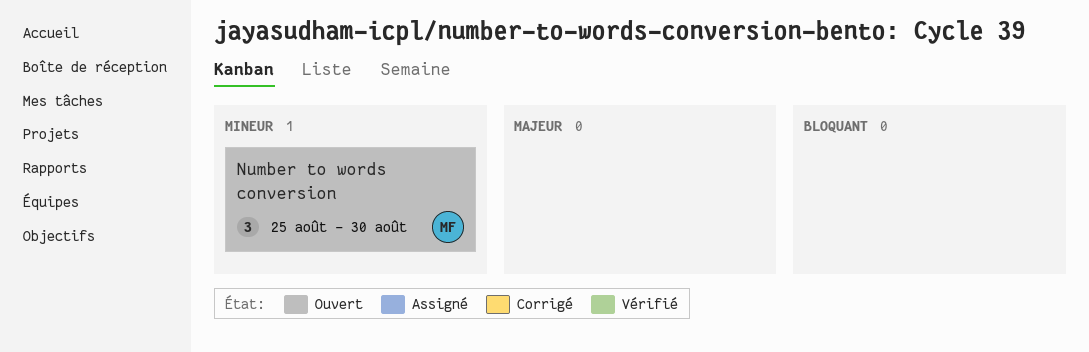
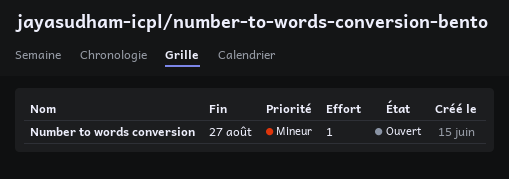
Number to words conversion, estimate: 3 -> 1
Number to words conversion, due: Aug 30 -> Aug 27

